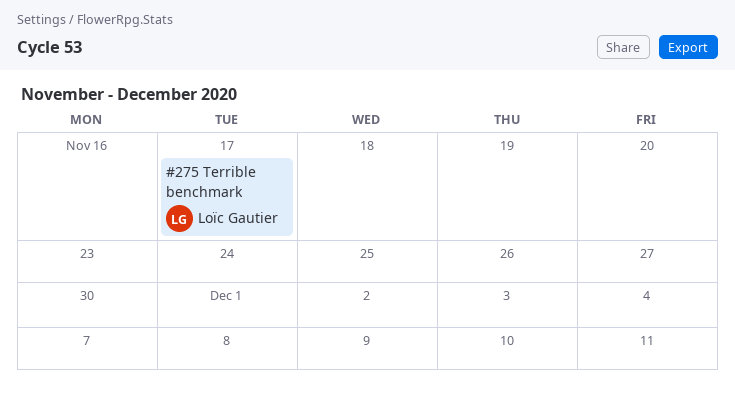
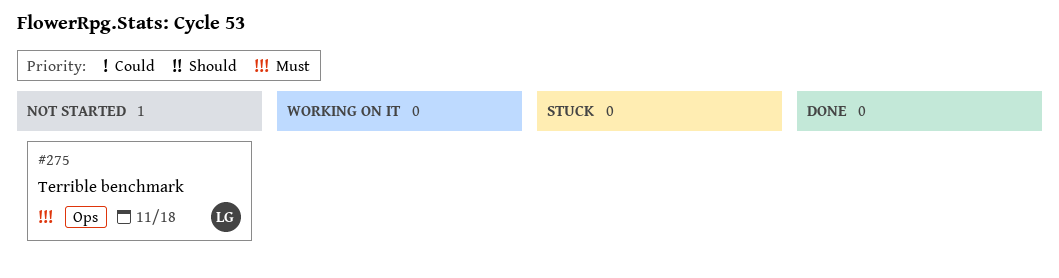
#275, due: Nov 17 -> Nov 18

